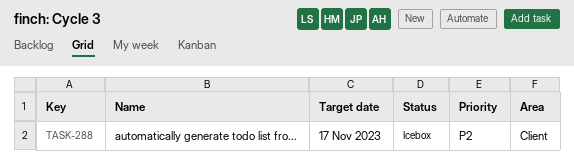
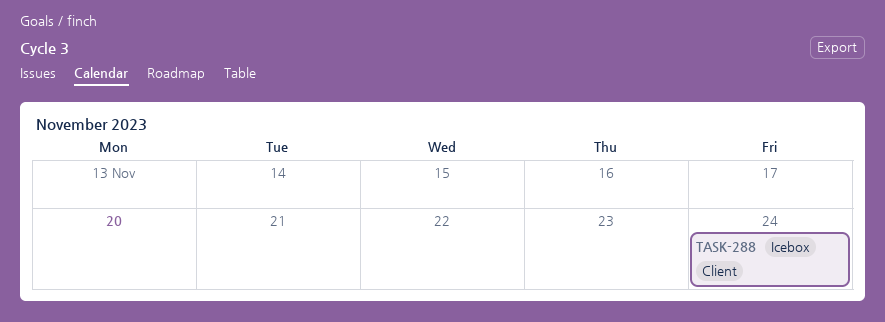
TASK-288, due: Nov 17 -> Nov 24

